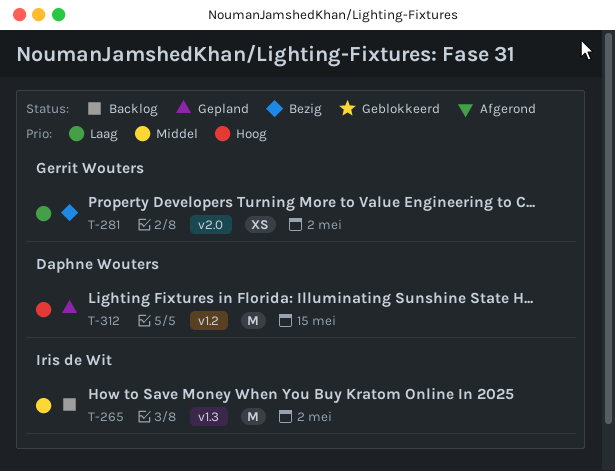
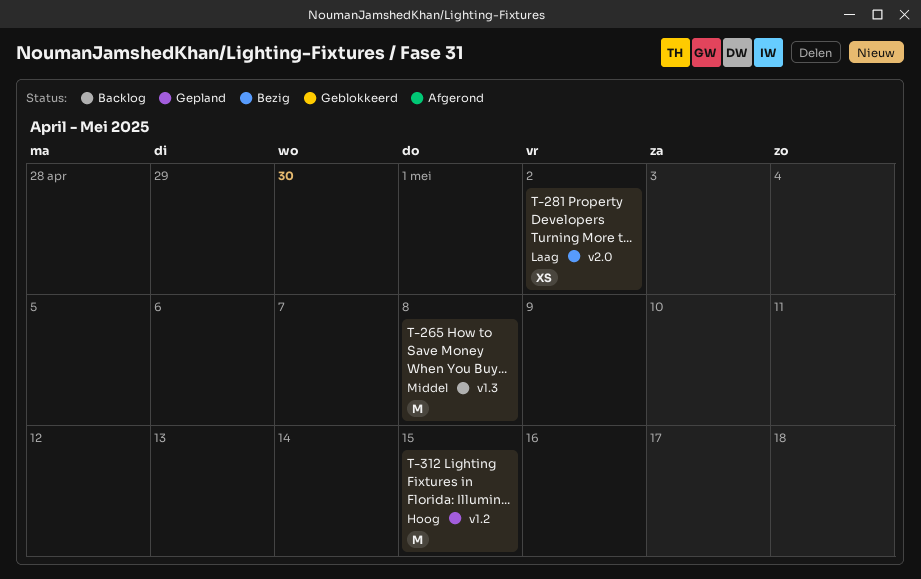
T-265, due: May 2 -> May 8

